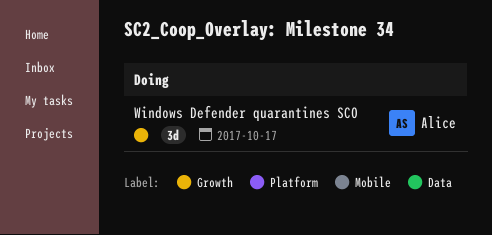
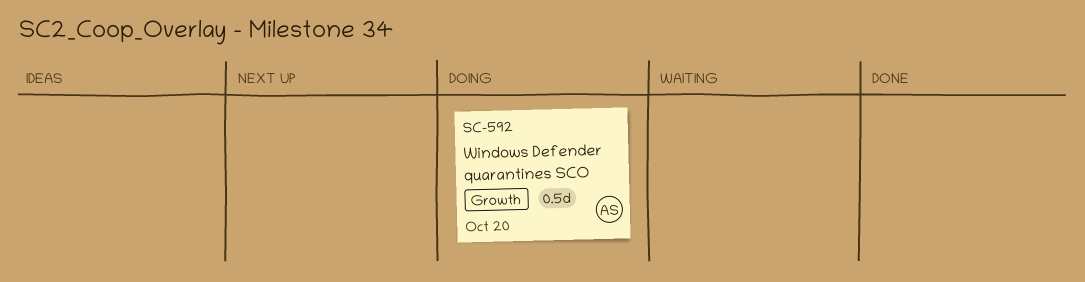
Windows Defender quarantines SCO, estimate: 3d -> 0.5d
Windows Defender quarantines SCO, due: Oct 17 -> Oct 20

